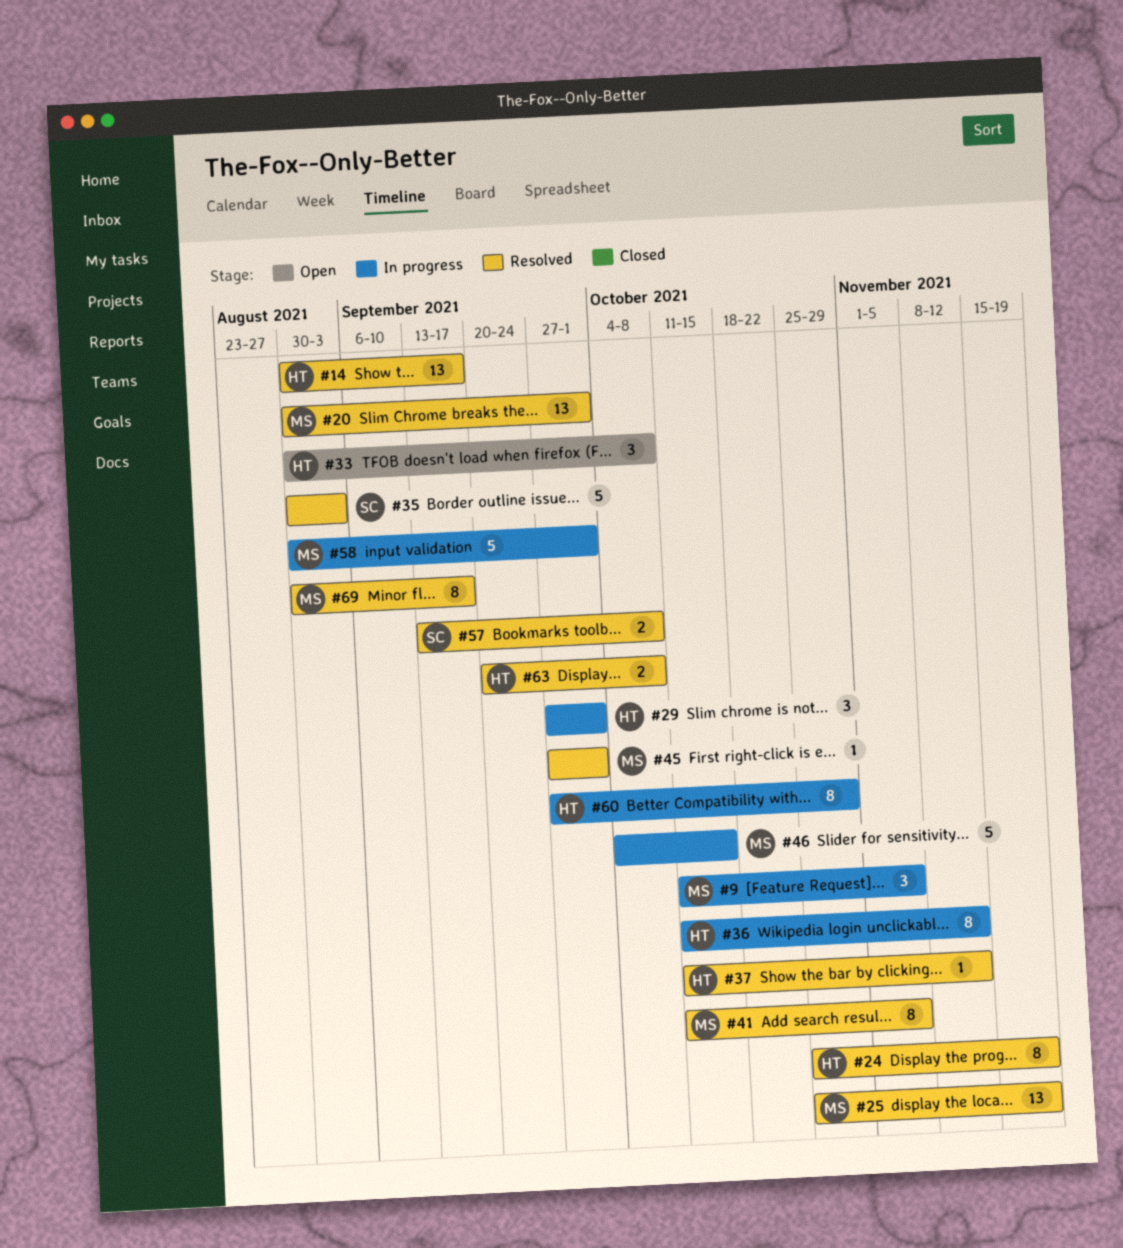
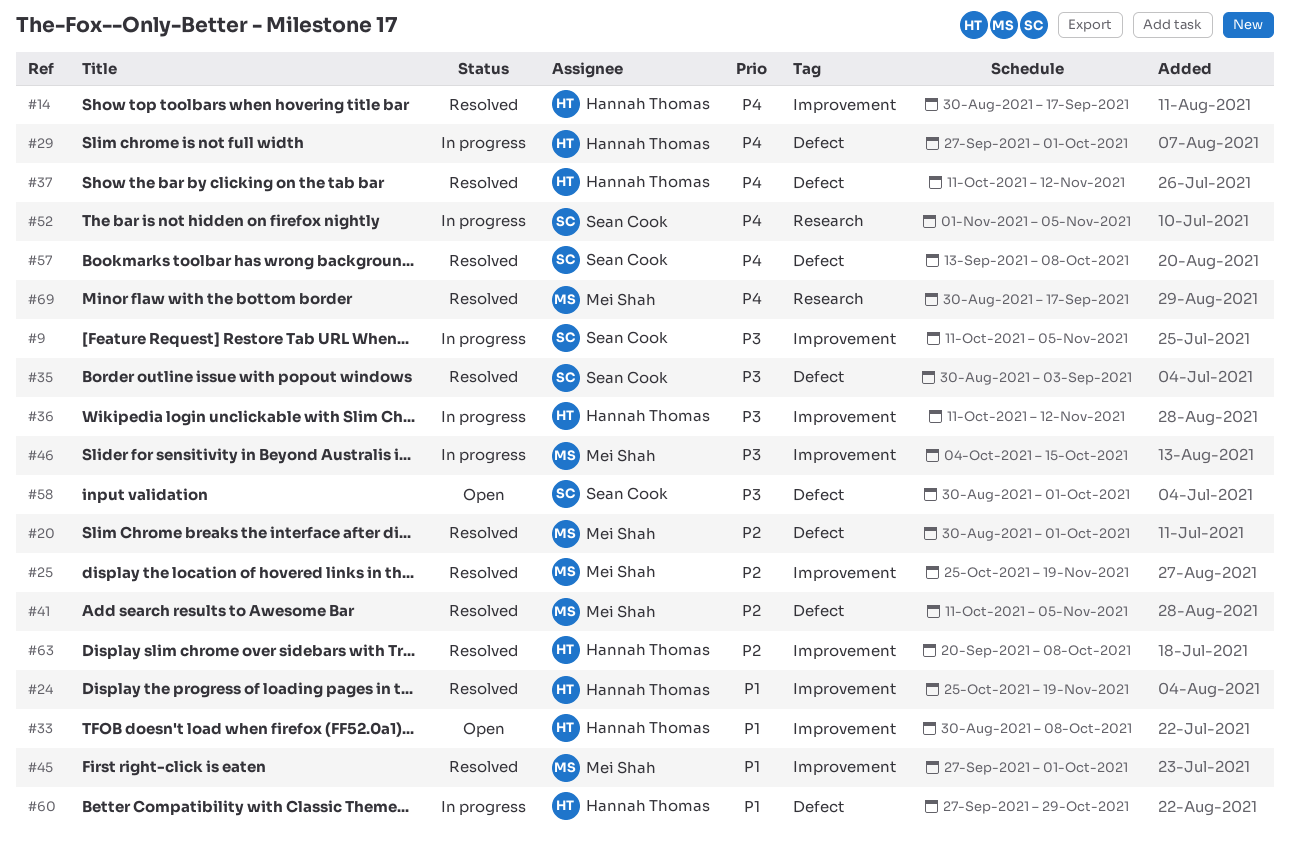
#9, owner: Mei Shah -> Sean Cook
#52: none -> present
#58, status: In progress -> Open
#58, owner: Mei Shah -> Sean Cook

